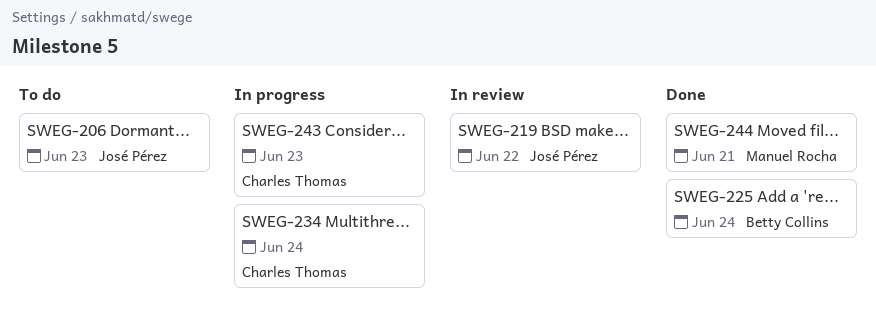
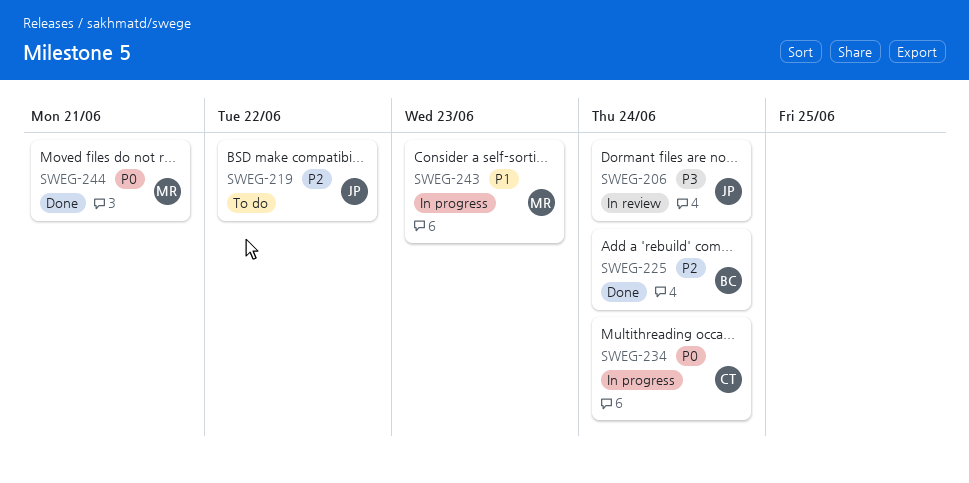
SWEG-206, status: To do -> In review
SWEG-206, due: Jun 23 -> Jun 24
SWEG-219, status: In review -> To do
SWEG-243, owner: Charles Thomas -> Manuel Rocha

